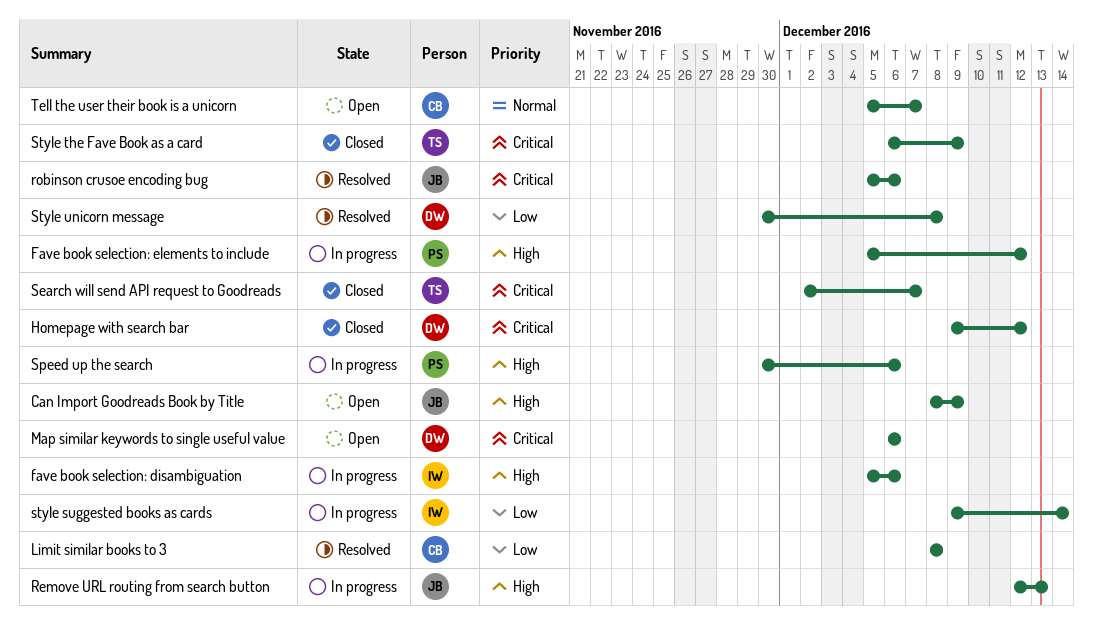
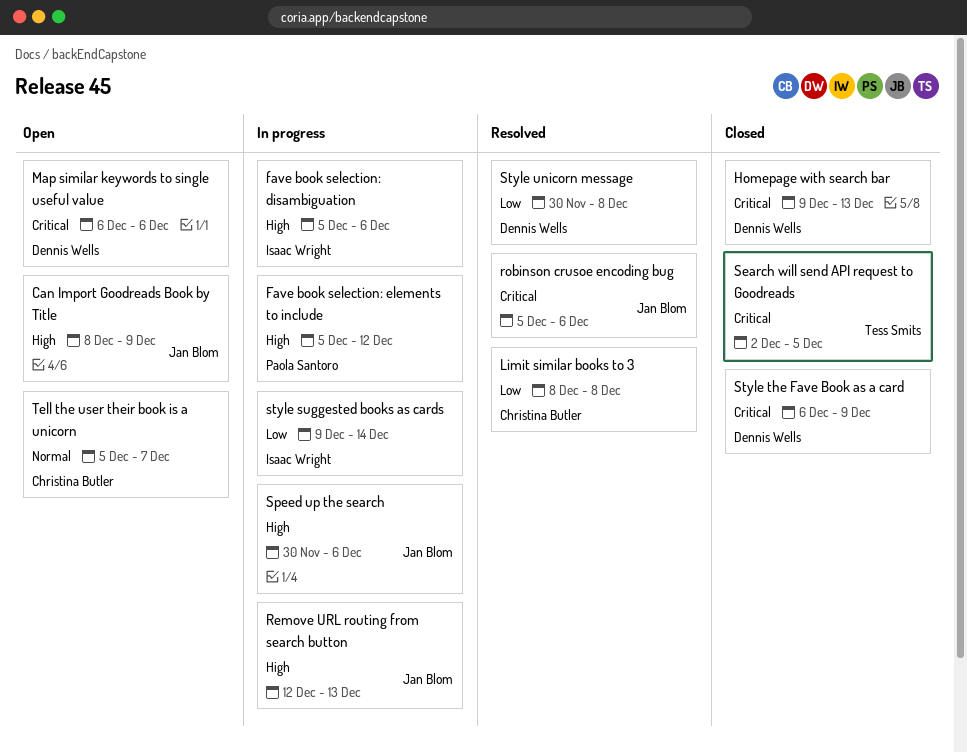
Homepage with search bar, due: Dec 12 -> Dec 13
Search will send API request to Goodreads, due: Dec 7 -> Dec 5
Speed up the search, owner: Paola Santoro -> Jan Blom
Style the Fave Book as a card, owner: Tess Smits -> Dennis Wells

